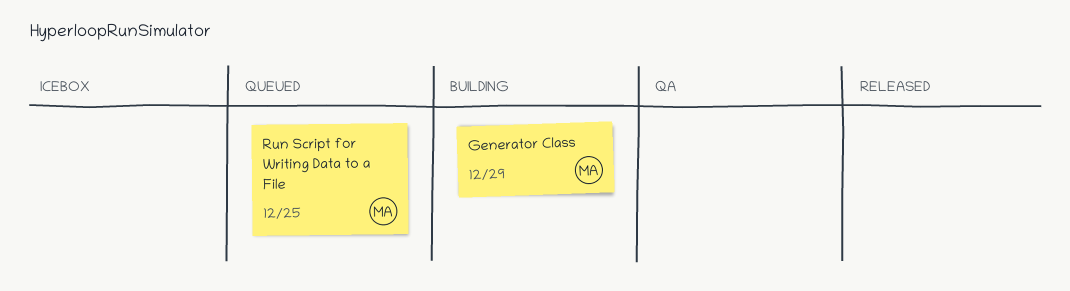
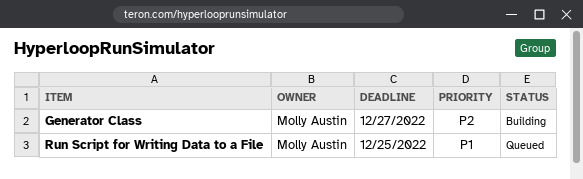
Generator Class, due: Dec 29 -> Dec 27

